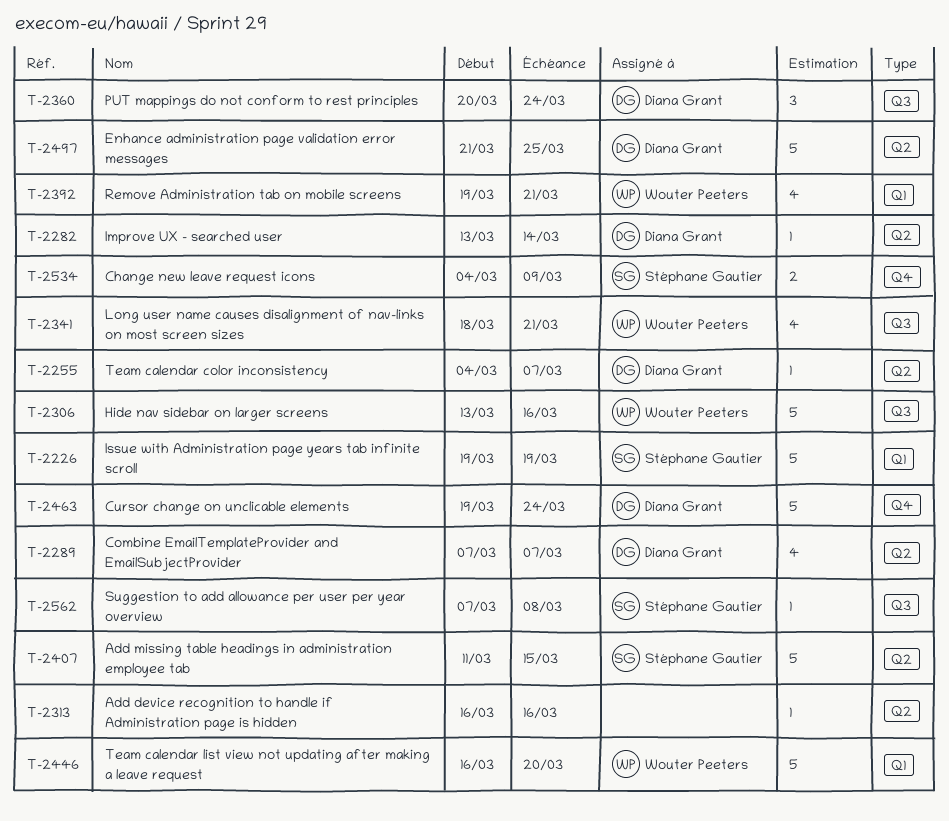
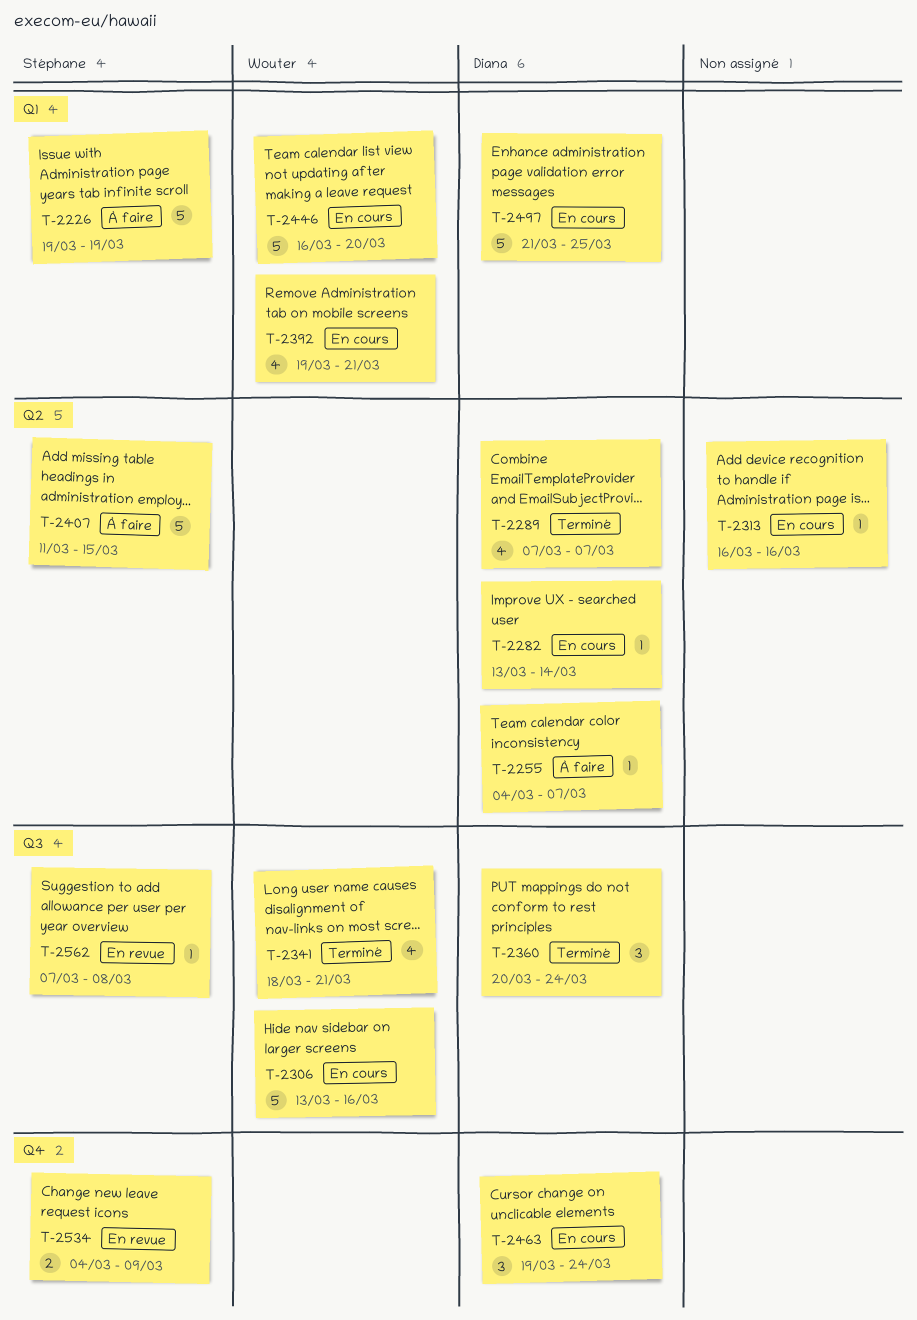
T-2463, estimate: 5 -> 3
T-2497, label: Q2 -> Q1

